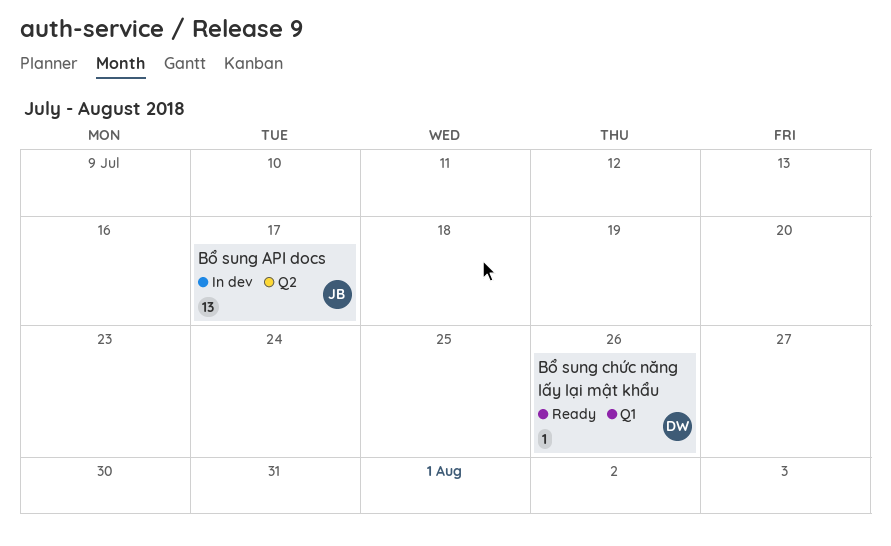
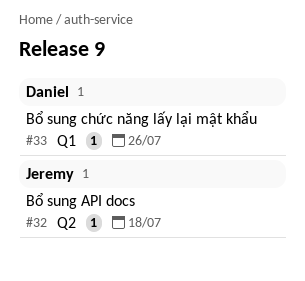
Bổ sung API docs, estimate: 13 -> 1
Bổ sung API docs, due: Jul 17 -> Jul 18

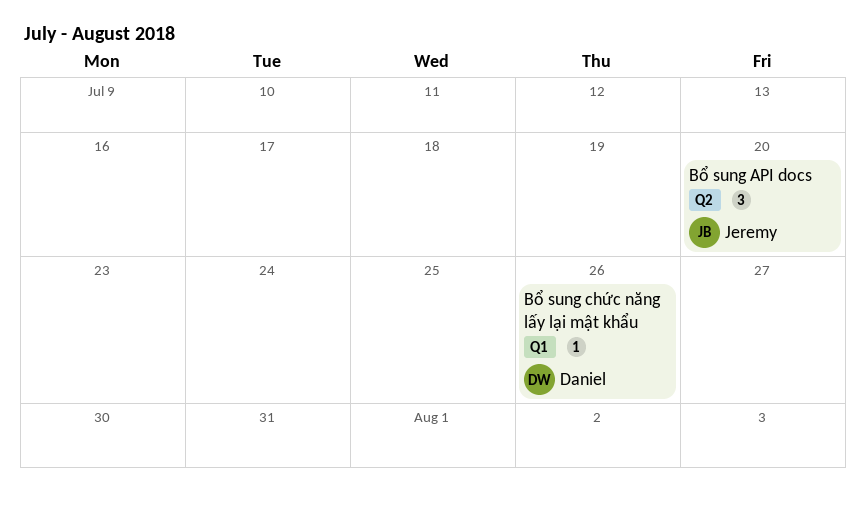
Bổ sung API docs, estimate: 1 -> 3
Bổ sung API docs, due: Jul 18 -> Jul 20

